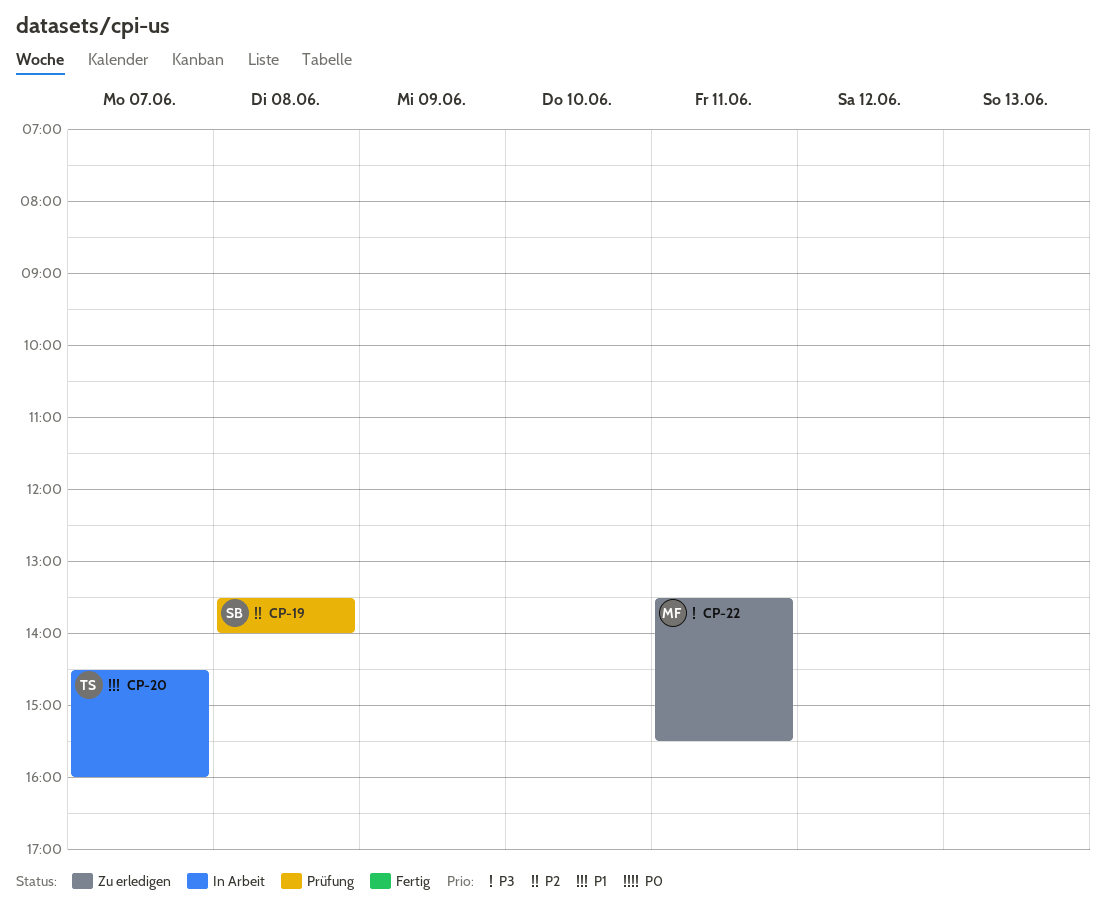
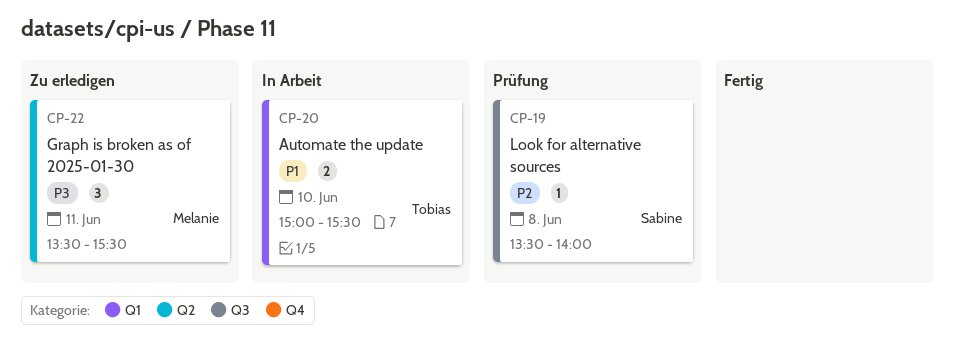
CP-20, day: Jun 7 -> Jun 10
CP-20, begins: 14:30 -> 15:00
CP-20, ends: 16:00 -> 15:30

